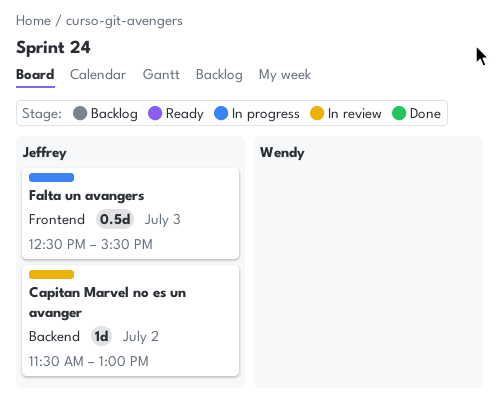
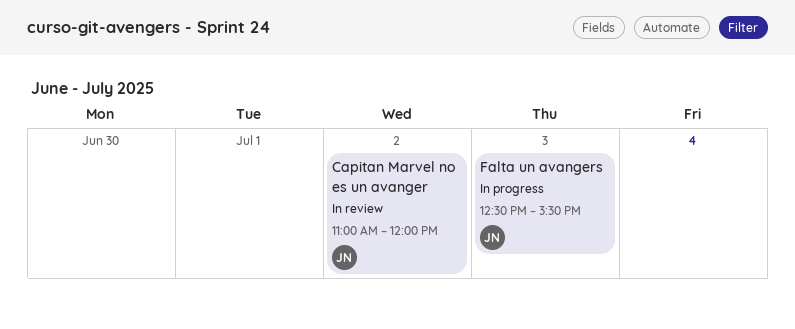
Capitan Marvel no es un avanger, begins: 11:30 -> 11:00
Capitan Marvel no es un avanger, ends: 13:00 -> 12:00

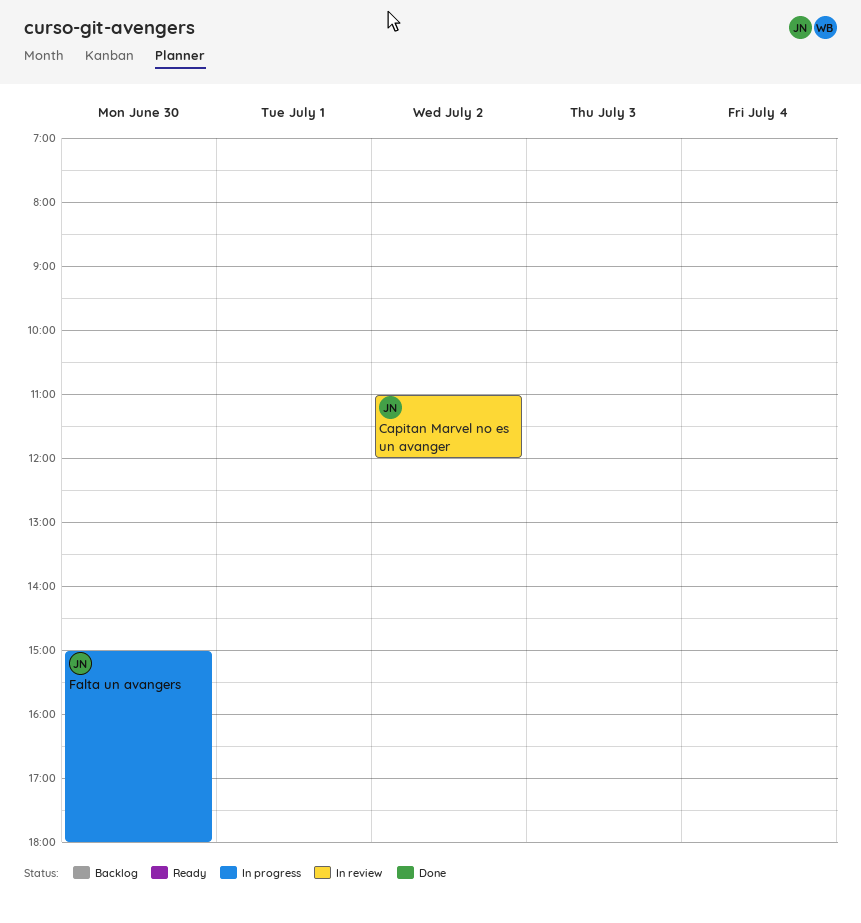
Falta un avangers, day: Jul 3 -> Jun 30
Falta un avangers, begins: 12:30 -> 15:00
Falta un avangers, ends: 15:30 -> 18:00

